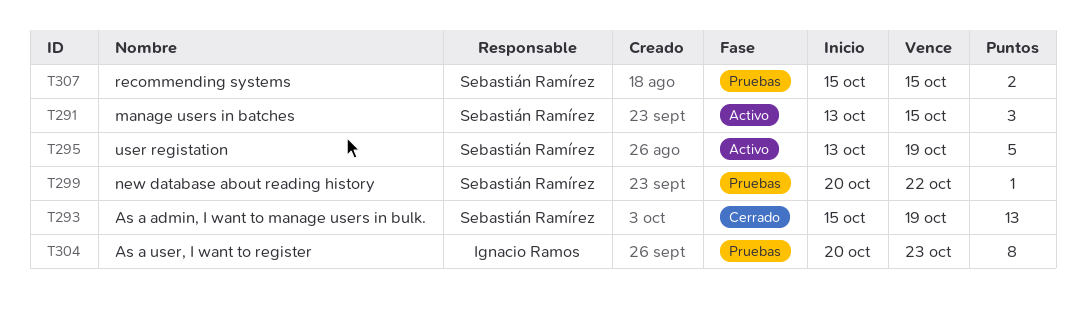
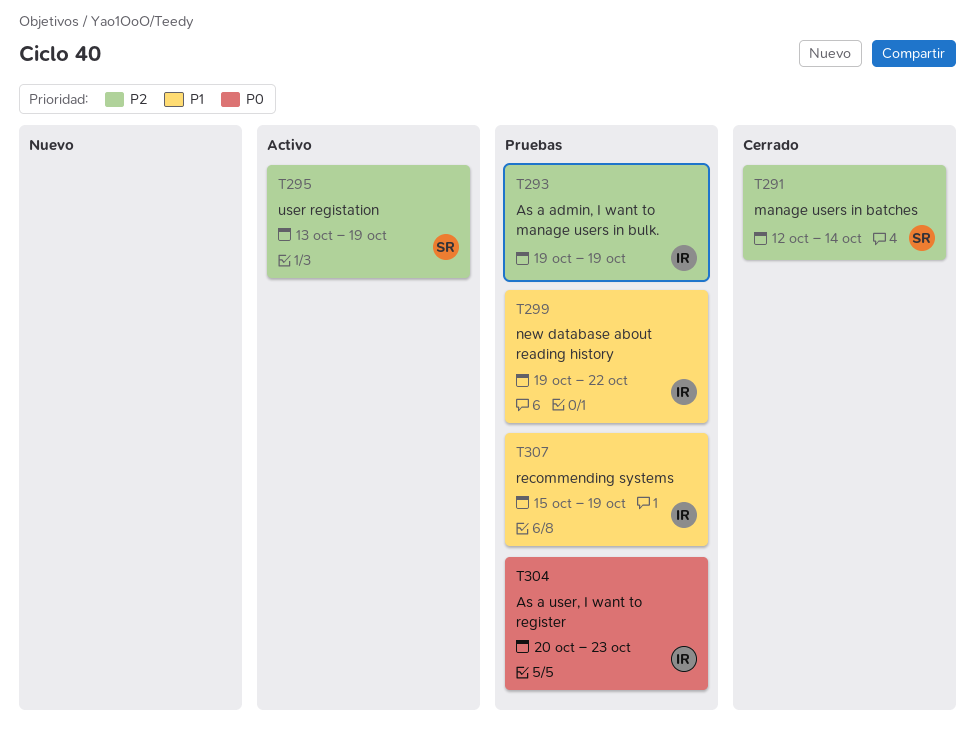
T291, status: Activo -> Cerrado
T291, start: Oct 13 -> Oct 12
T291, due: Oct 15 -> Oct 14
T293, status: Cerrado -> Pruebas
T293, owner: Sebastián Ramírez -> Ignacio Ramos
T293, start: Oct 15 -> Oct 19
T299, owner: Sebastián Ramírez -> Ignacio Ramos
T299, start: Oct 20 -> Oct 19
T307, owner: Sebastián Ramírez -> Ignacio Ramos
T307, due: Oct 15 -> Oct 19

